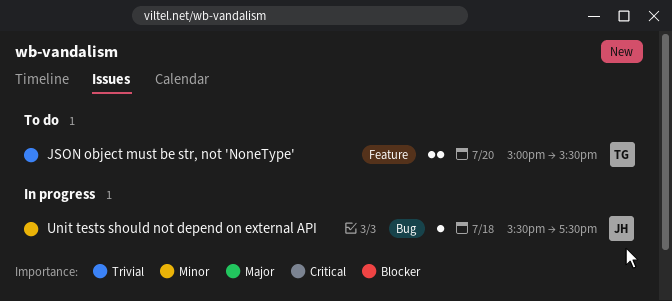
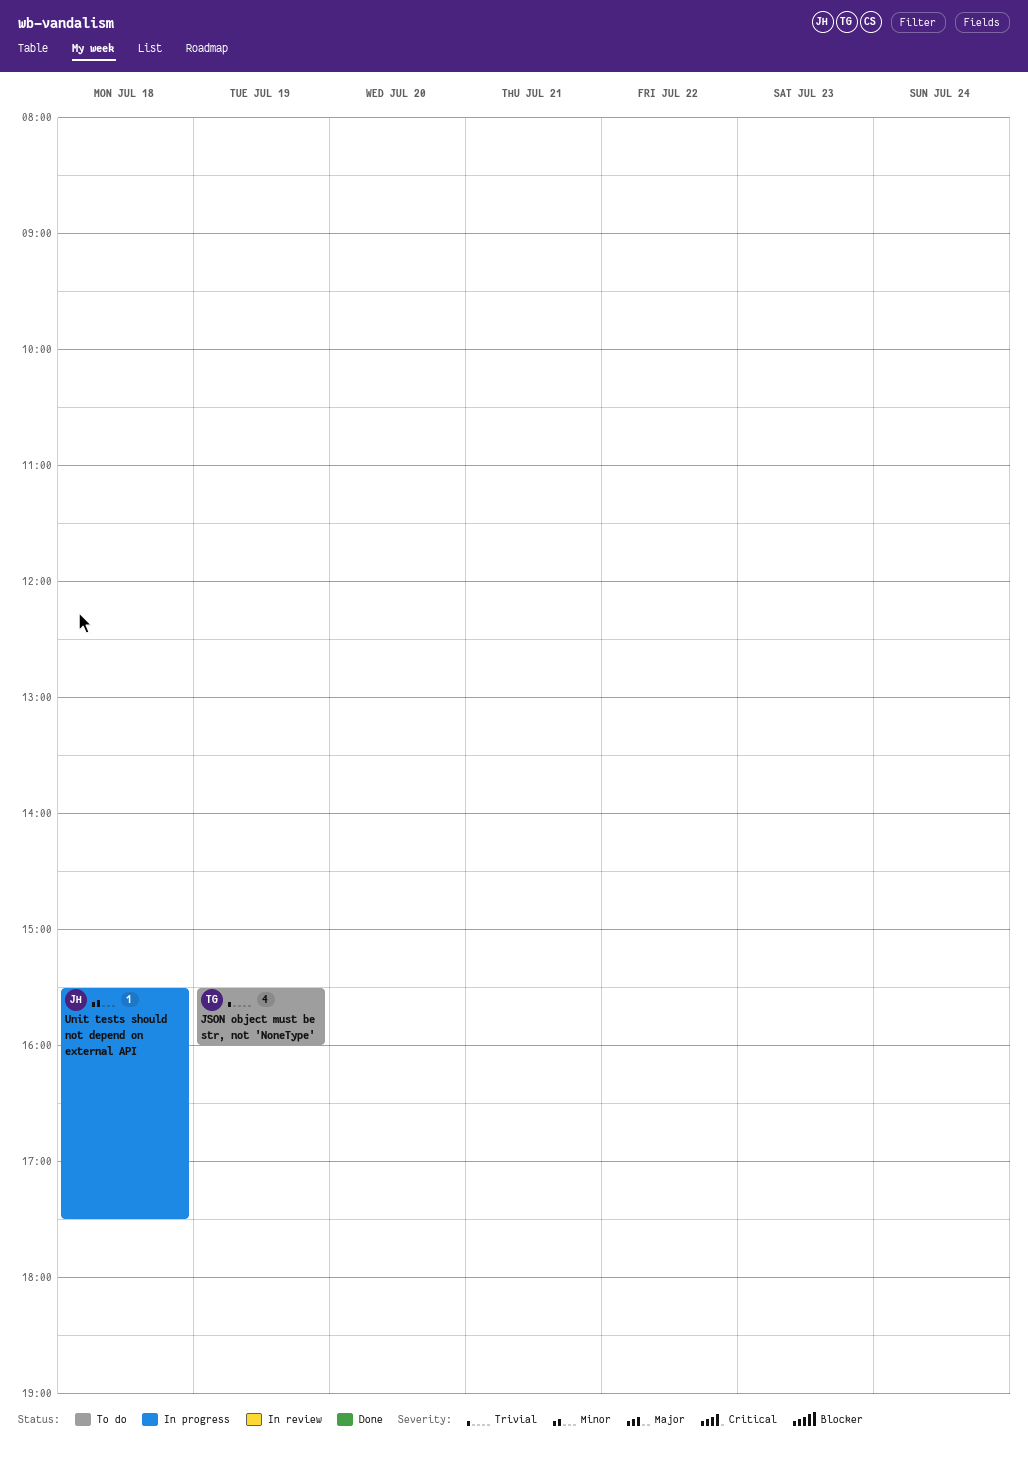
JSON object must be str, not 'NoneType', estimate: 2 -> 4
JSON object must be str, not 'NoneType', day: Jul 20 -> Jul 19
JSON object must be str, not 'NoneType', begins: 15:00 -> 15:30
JSON object must be str, not 'NoneType', ends: 15:30 -> 16:00

